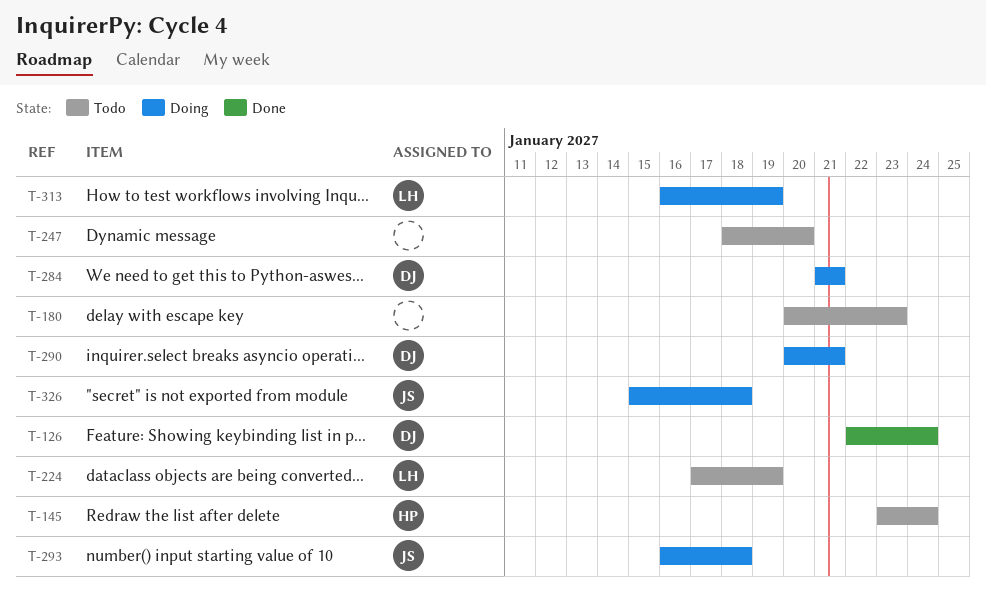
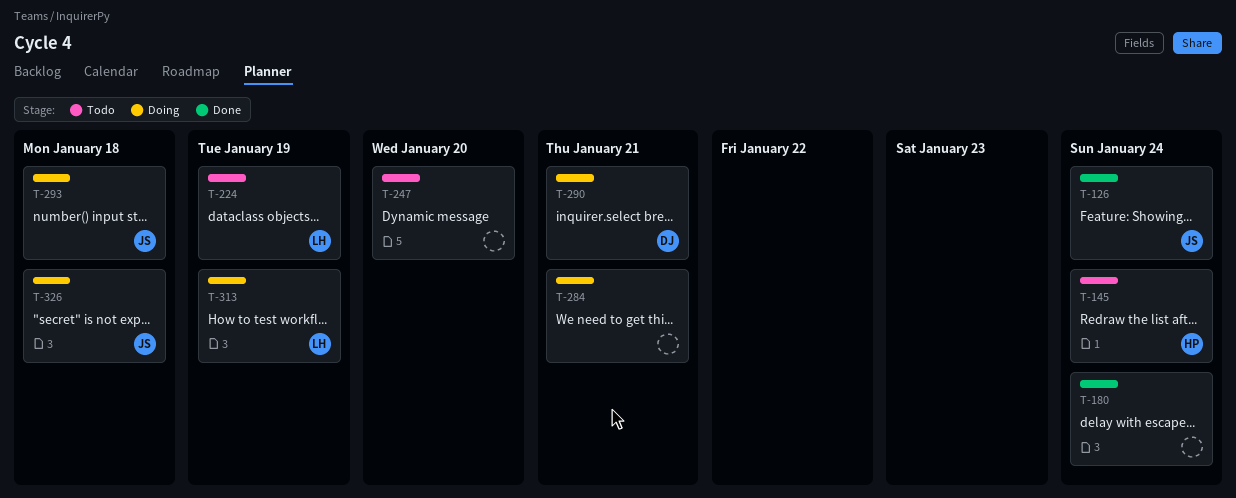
T-126, owner: DJ -> JS
T-180, status: Todo -> Done
T-180, due: Jan 23 -> Jan 24
T-284, owner: DJ -> none

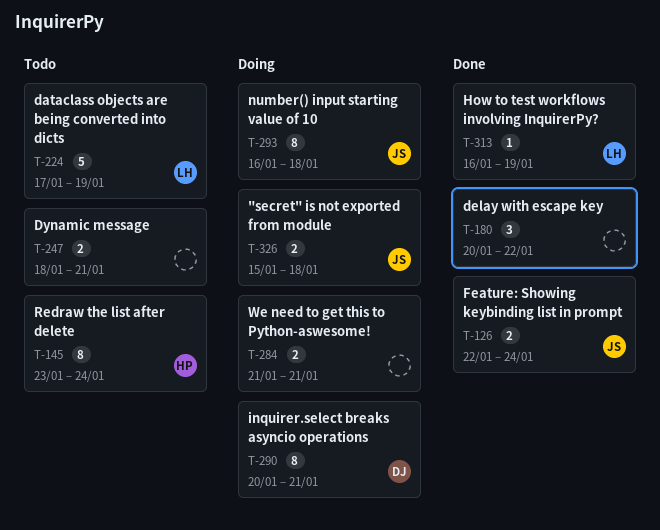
T-180, due: Jan 24 -> Jan 22
T-247, due: Jan 20 -> Jan 21
T-313, status: Doing -> Done

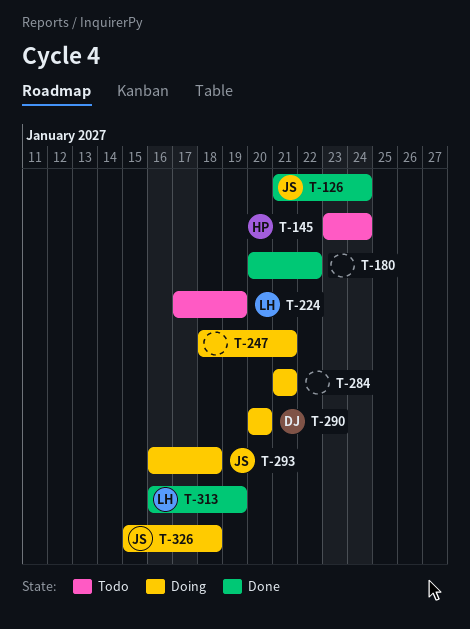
T-126, start: Jan 22 -> Jan 21
T-247, status: Todo -> Doing
T-290, due: Jan 21 -> Jan 20

